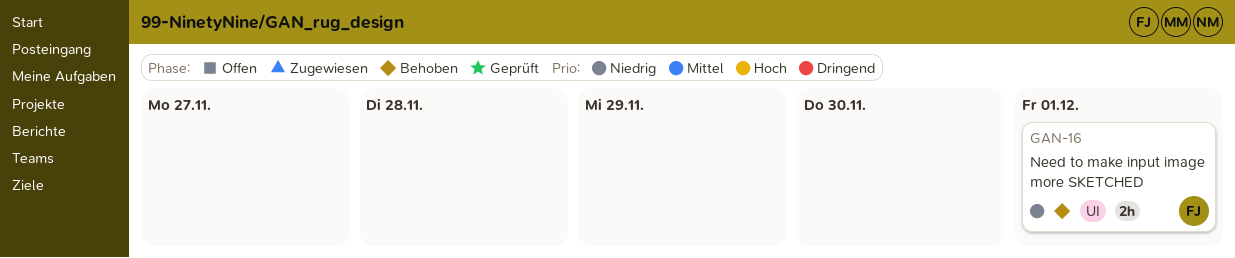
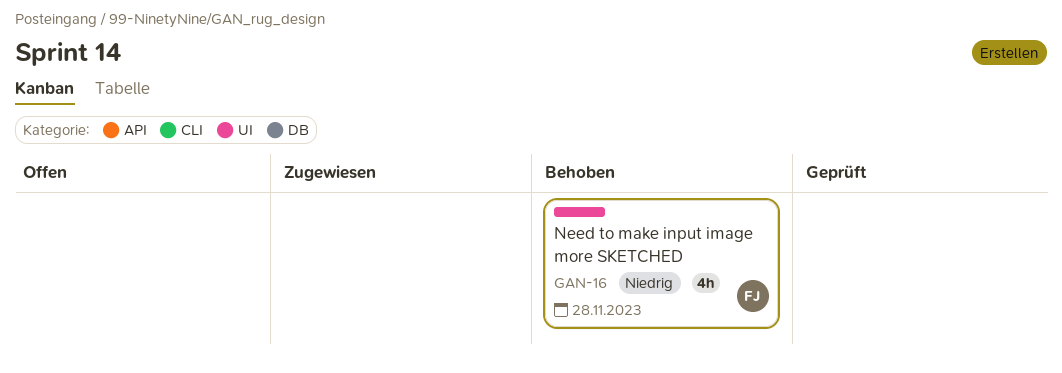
GAN-16, estimate: 2h -> 4h
GAN-16, due: Dec 1 -> Nov 28

